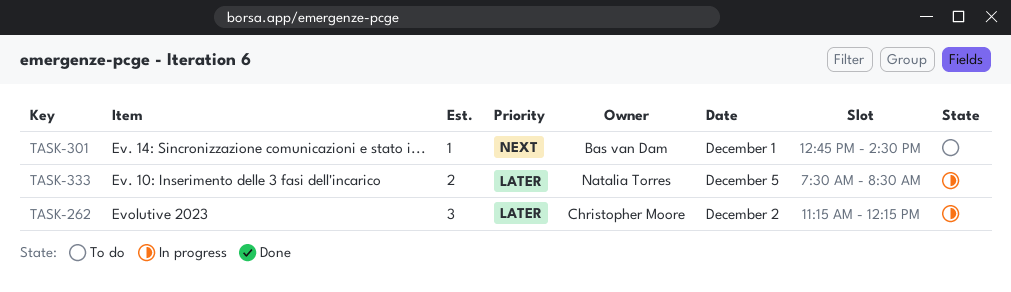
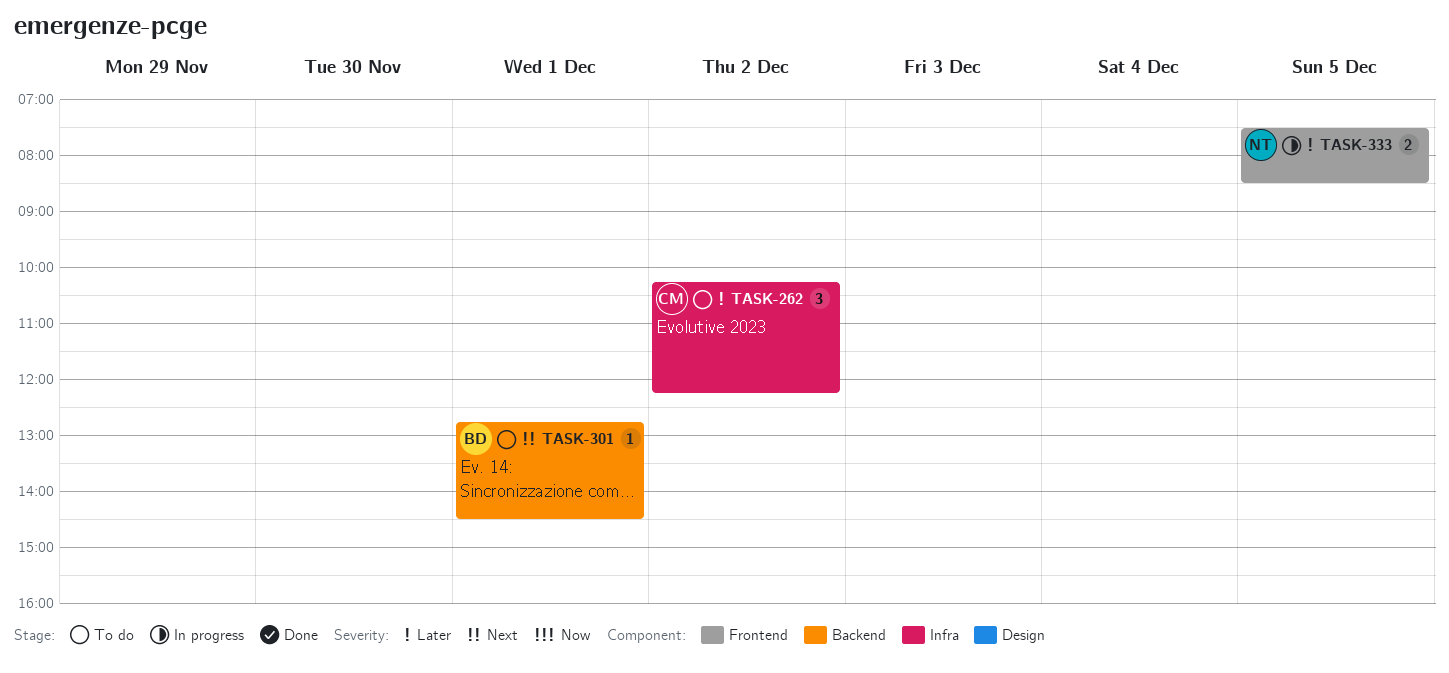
TASK-262, status: In progress -> To do
TASK-262, begins: 11:15 -> 10:15

